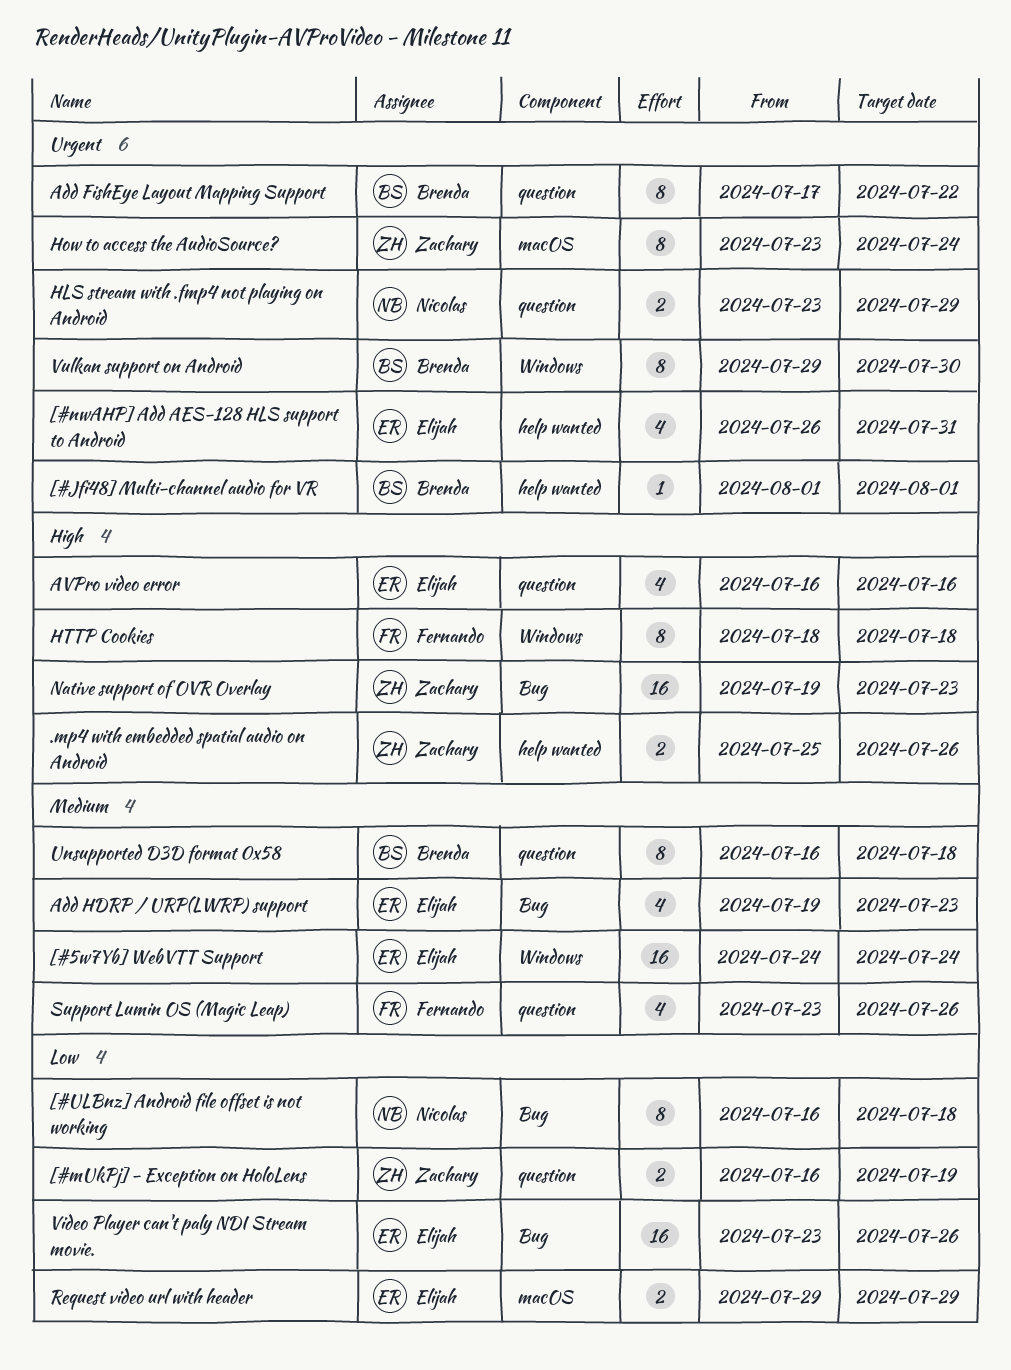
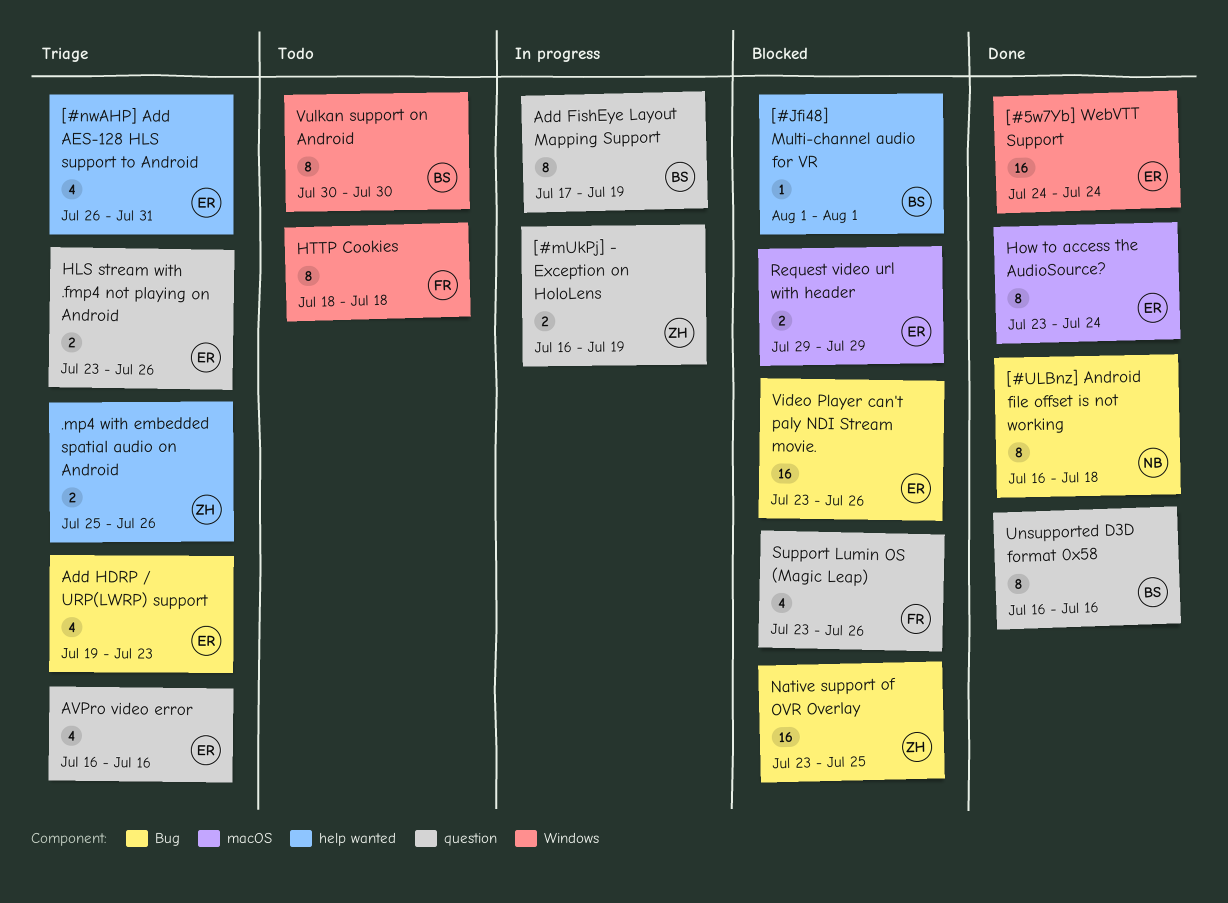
Add FishEye Layout Mapping Support, due: Jul 22 -> Jul 19
HLS stream with .fmp4 not playing on Android, owner: Nicolas -> Elijah
HLS stream with .fmp4 not playing on Android, due: Jul 29 -> Jul 26
How to access the AudioSource?, owner: Zachary -> Elijah
Native support of OVR Overlay, start: Jul 19 -> Jul 23
Native support of OVR Overlay, due: Jul 23 -> Jul 25
Unsupported D3D format 0x58, due: Jul 18 -> Jul 16
Vulkan support on Android, start: Jul 29 -> Jul 30

